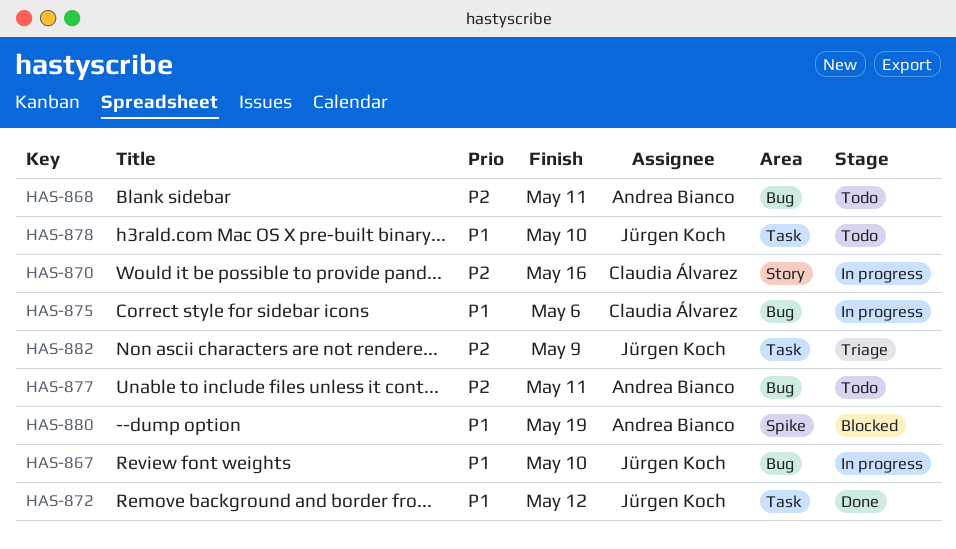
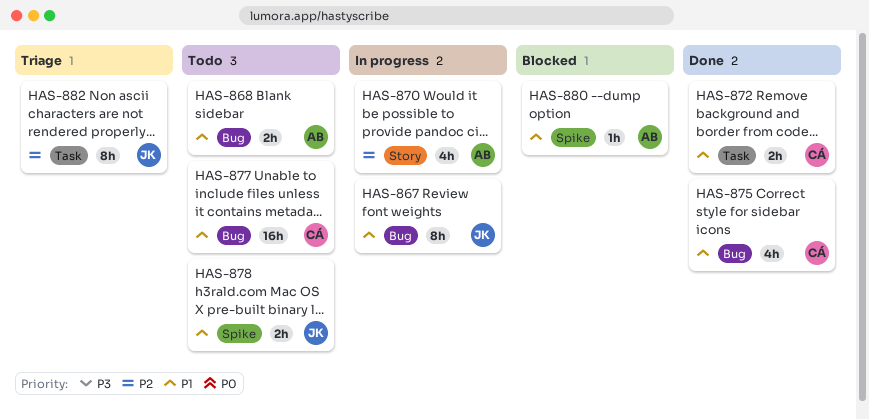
HAS-868, priority: P2 -> P1
HAS-870, owner: Claudia Álvarez -> Andrea Bianco
HAS-872, owner: Jürgen Koch -> Claudia Álvarez
HAS-875, status: In progress -> Done
HAS-877, owner: Andrea Bianco -> Claudia Álvarez
HAS-877, priority: P2 -> P1
HAS-878, label: Task -> Spike

